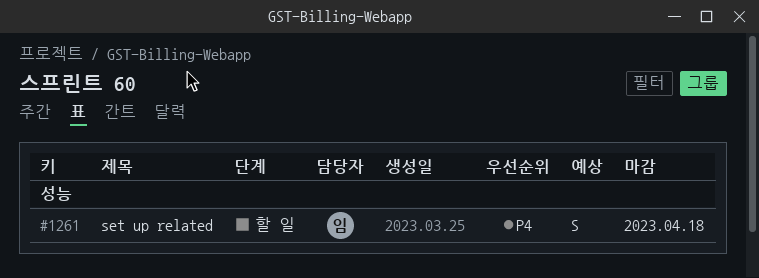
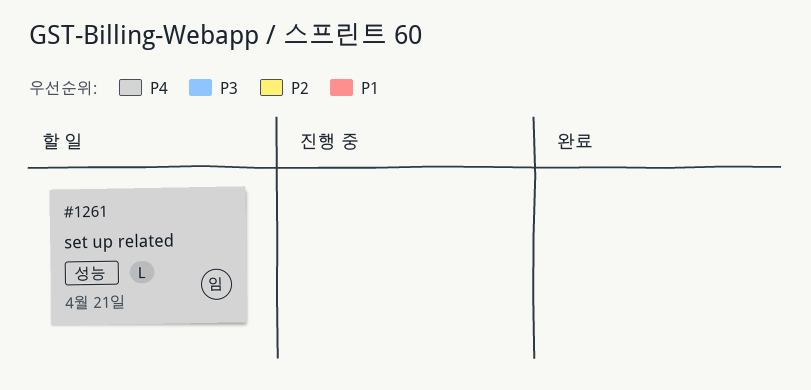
#1261, estimate: S -> L
#1261, due: Apr 18 -> Apr 21

